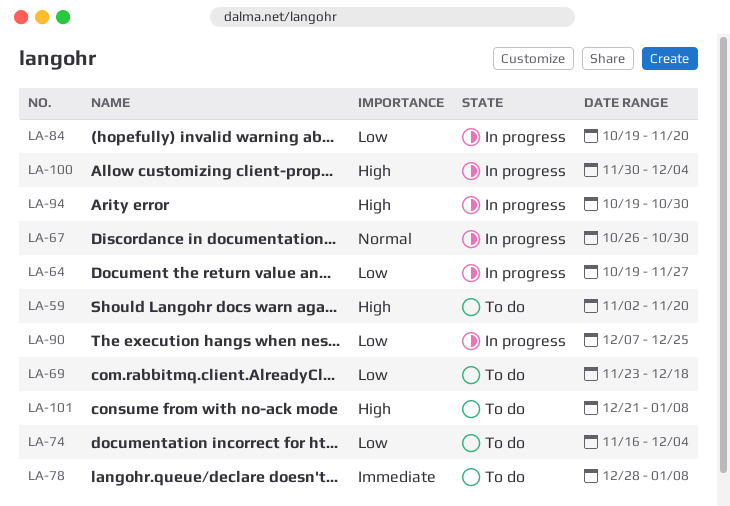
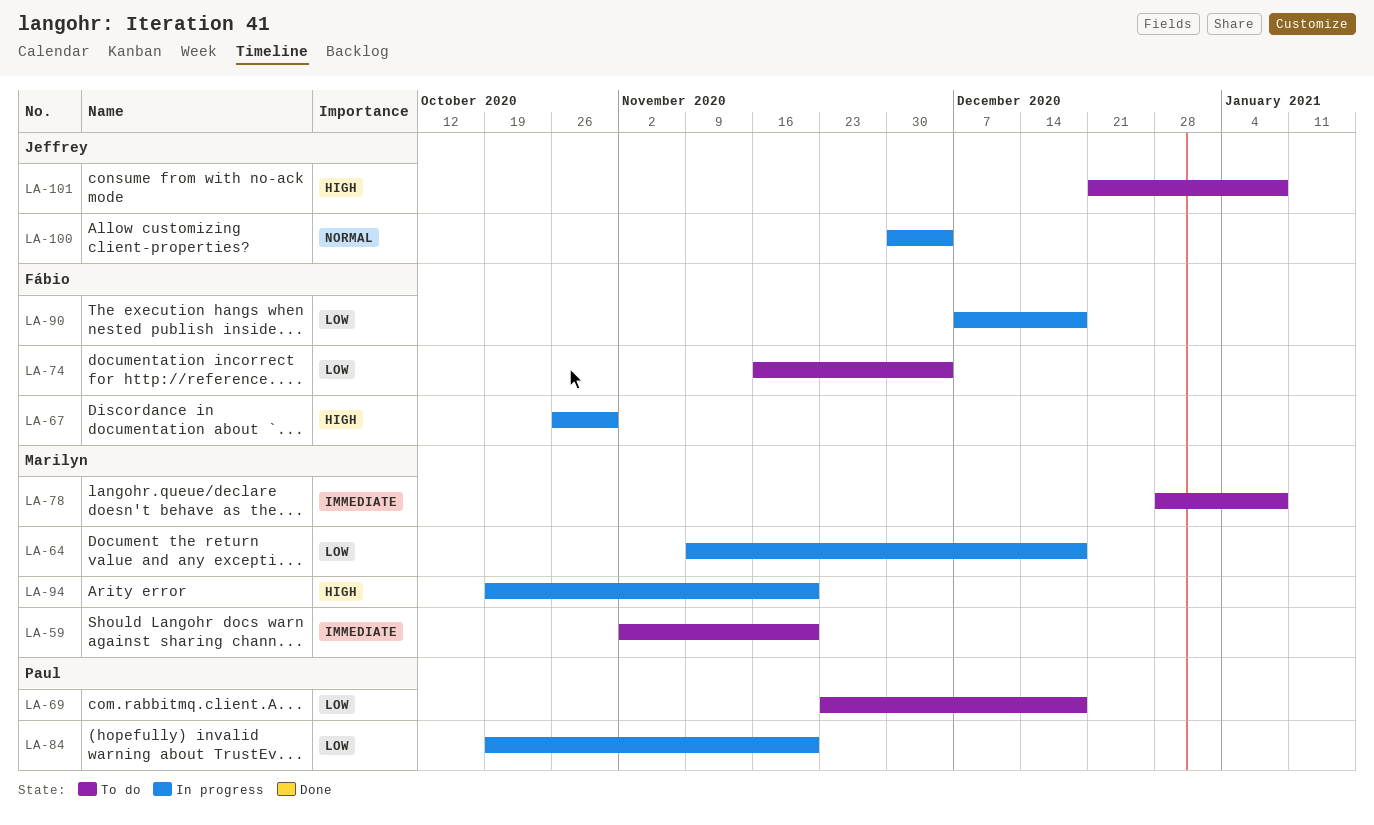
LA-59, priority: High -> Immediate
LA-64, start: Oct 19 -> Nov 9
LA-64, due: Nov 27 -> Dec 18
LA-67, priority: Normal -> High
LA-90, due: Dec 25 -> Dec 18
LA-94, due: Oct 30 -> Nov 20
LA-100, priority: High -> Normal

